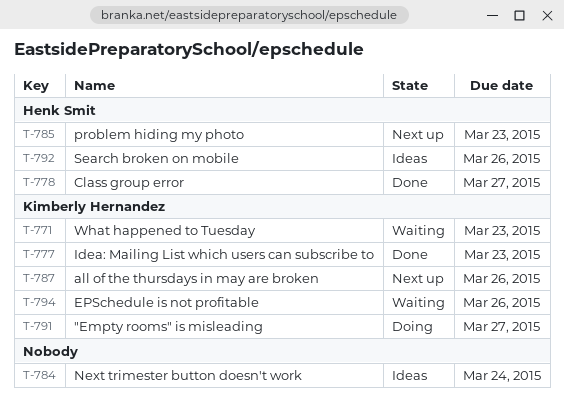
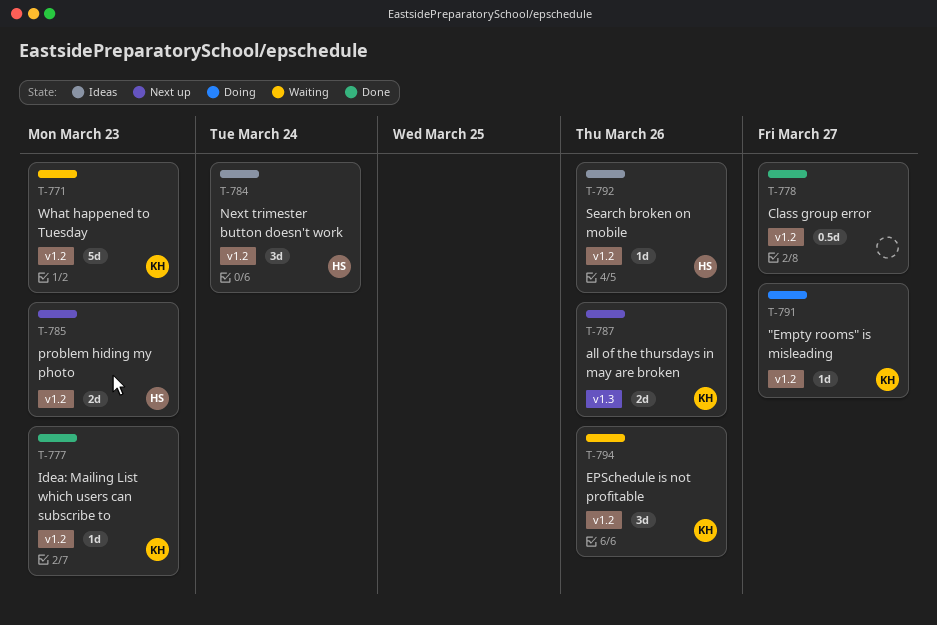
T-778, owner: Henk Smit -> none
T-784, owner: none -> Henk Smit

